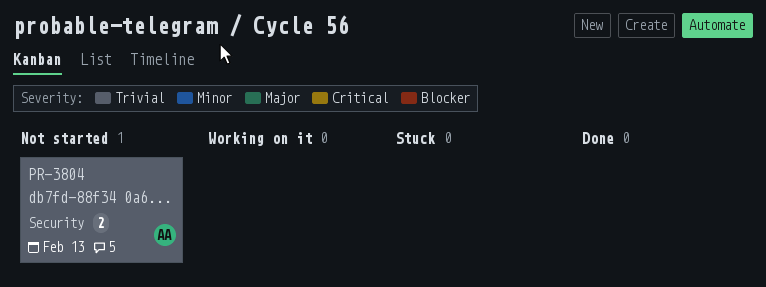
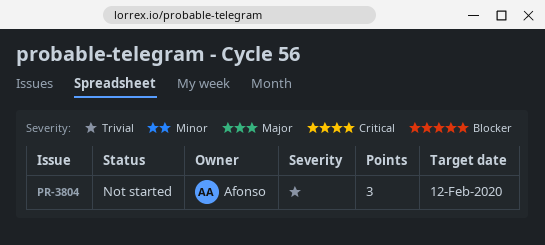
PR-3804, estimate: 2 -> 3
PR-3804, due: Feb 13 -> Feb 12

